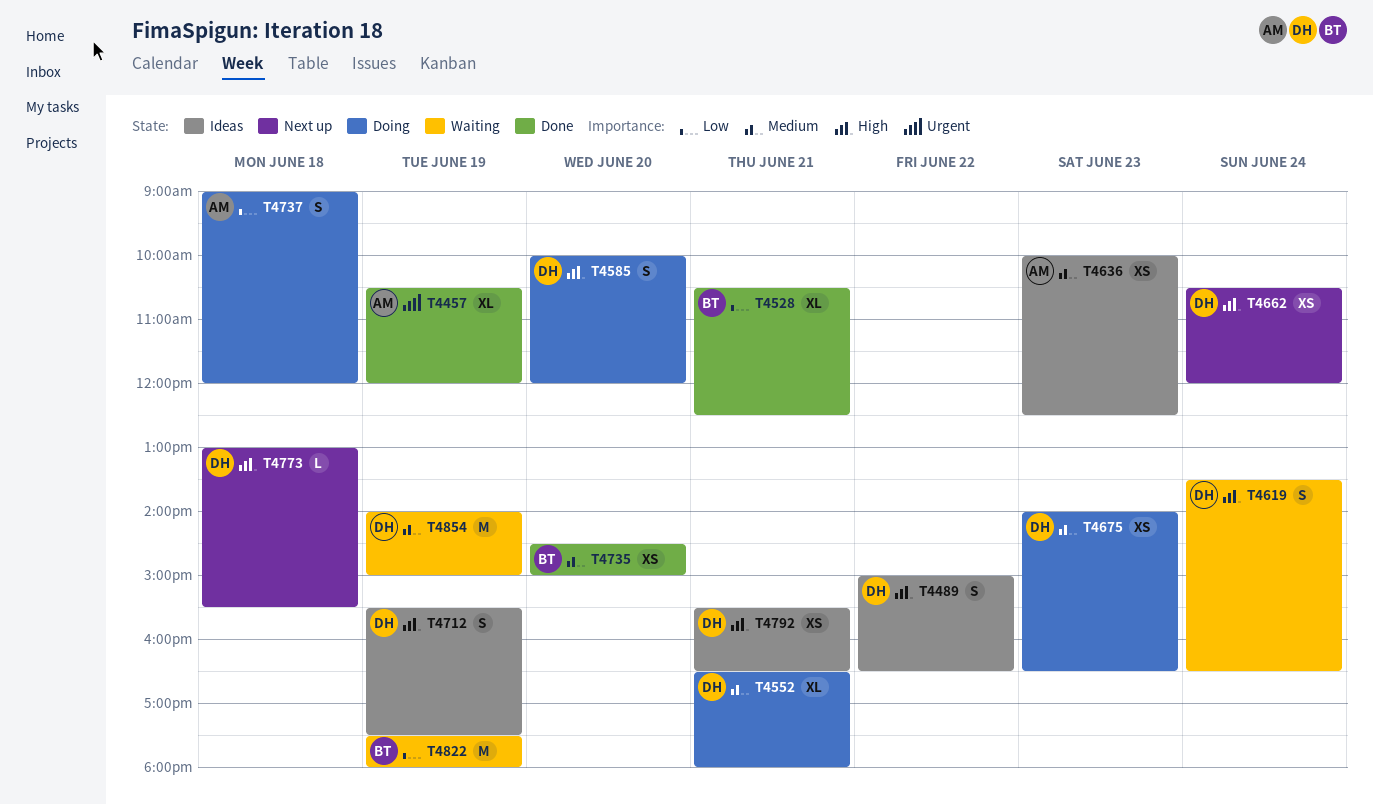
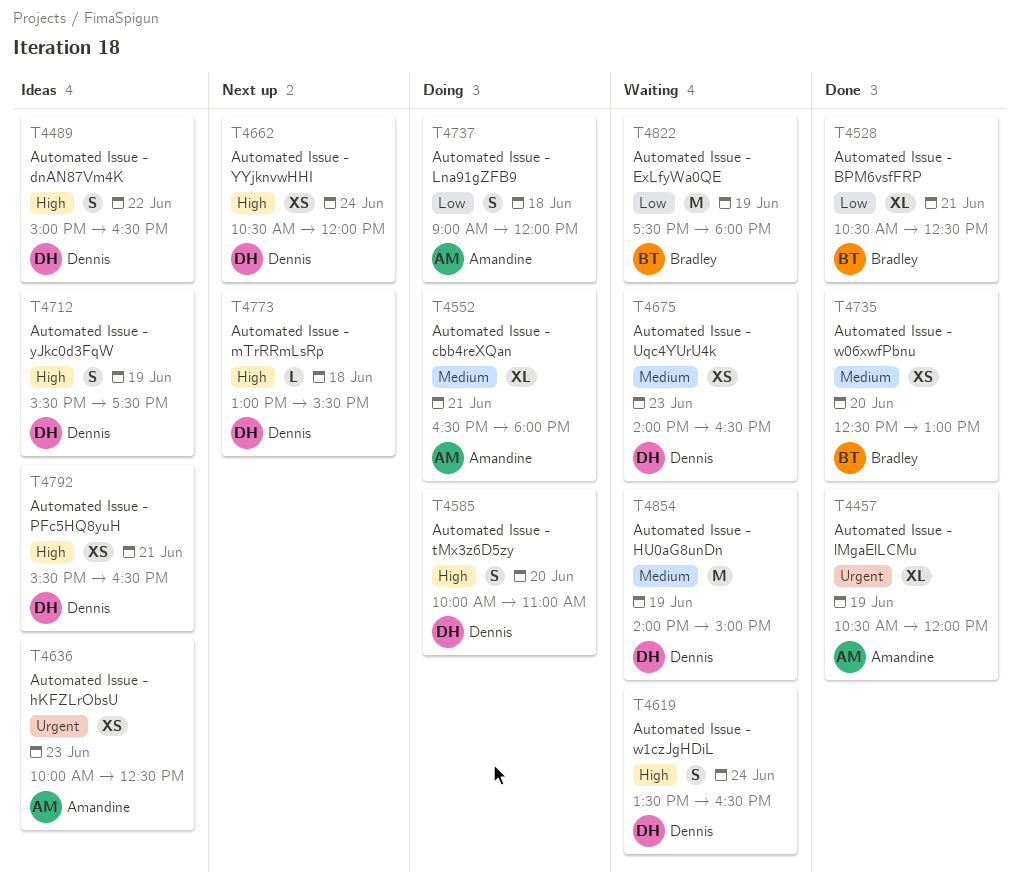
T4552, owner: Dennis -> Amandine
T4585, ends: 12:00 -> 11:00
T4636, priority: Medium -> Urgent
T4675, status: Doing -> Waiting
T4735, begins: 14:30 -> 12:30
T4735, ends: 15:00 -> 13:00

